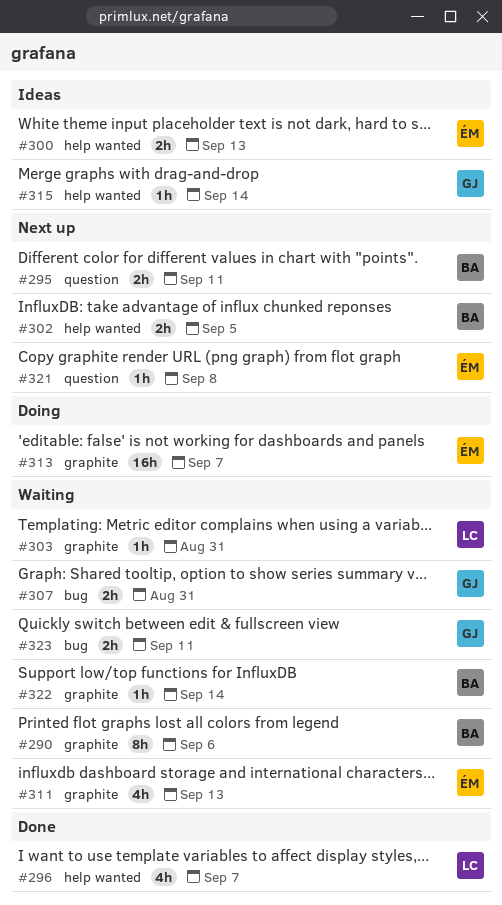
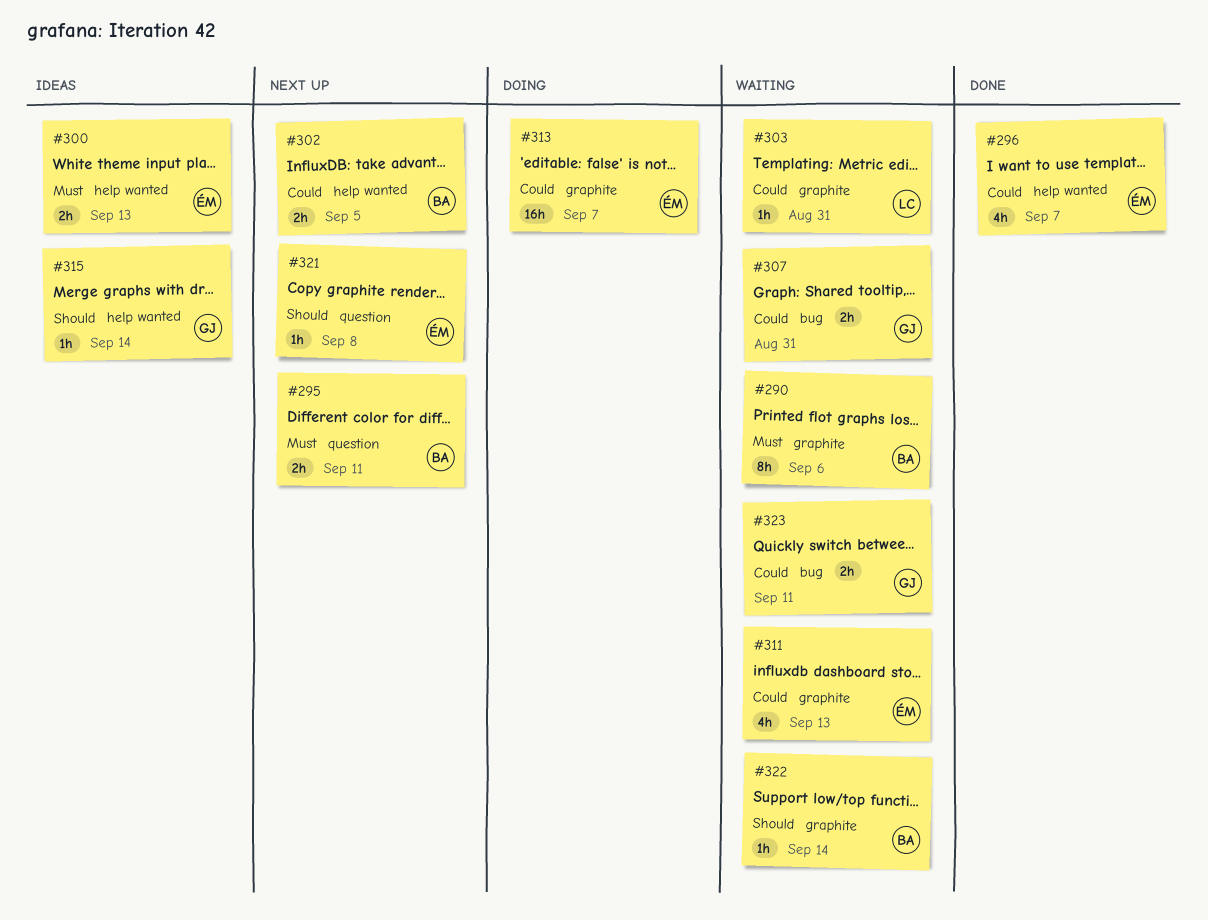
#296, owner: LC -> ÉM

